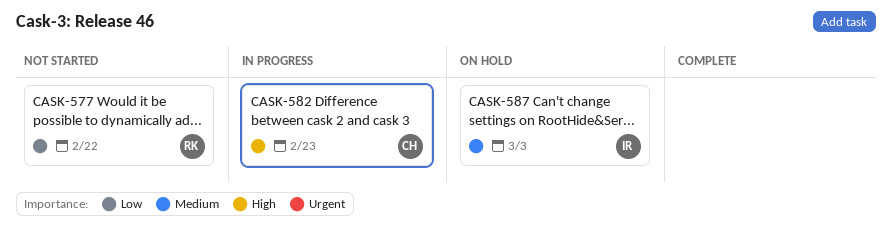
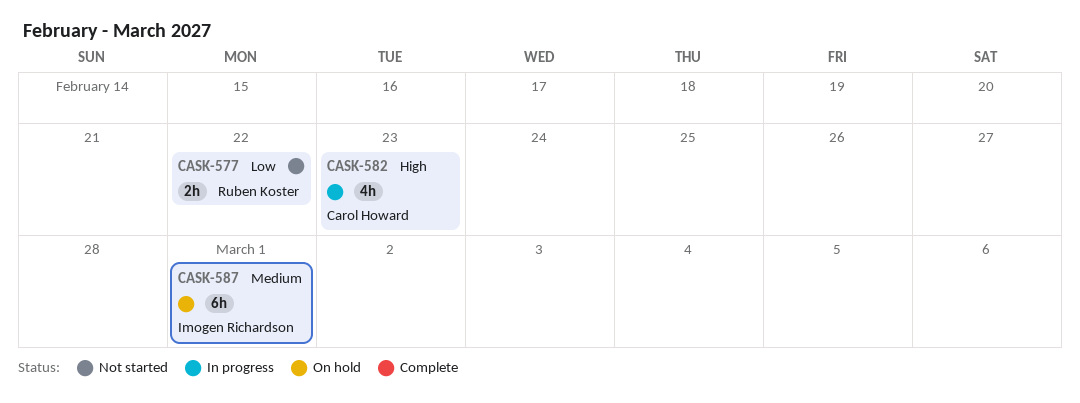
CASK-587, due: Mar 3 -> Mar 1

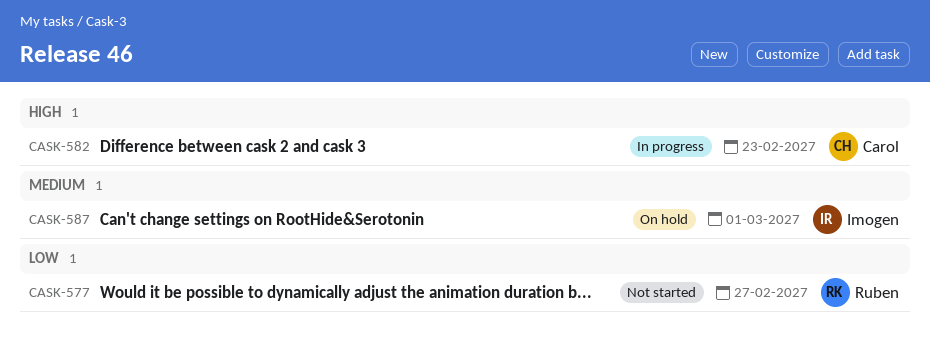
CASK-577, due: Feb 22 -> Feb 27

